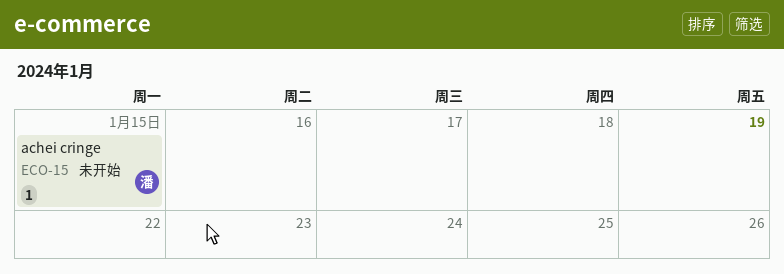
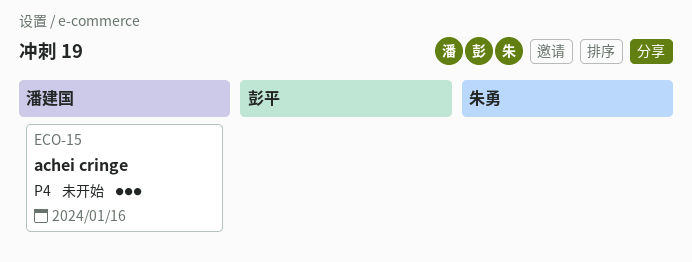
ECO-15, estimate: 1 -> 3
ECO-15, due: Jan 15 -> Jan 16

